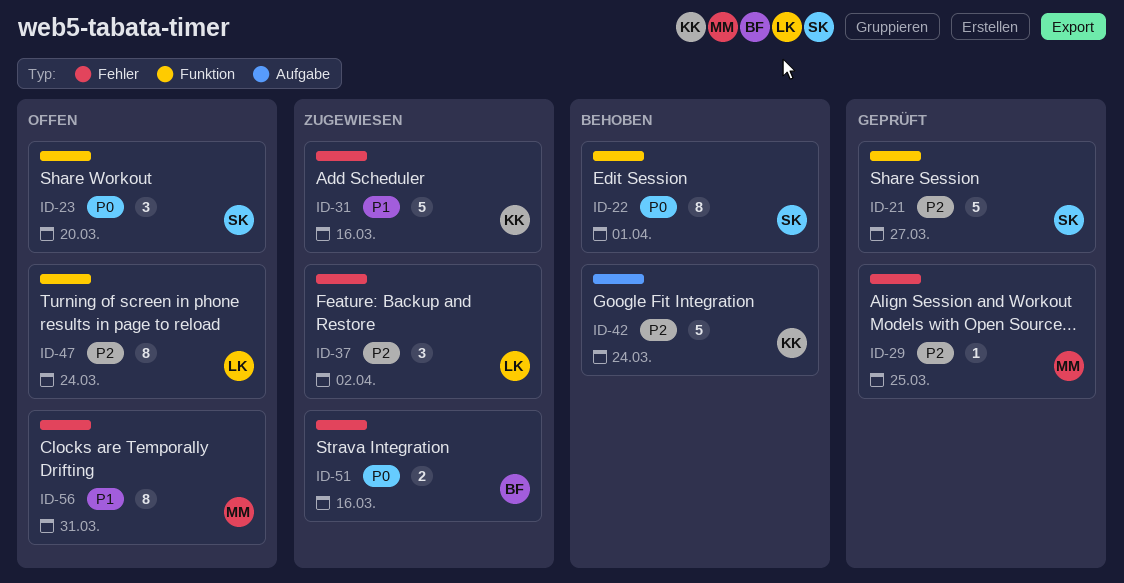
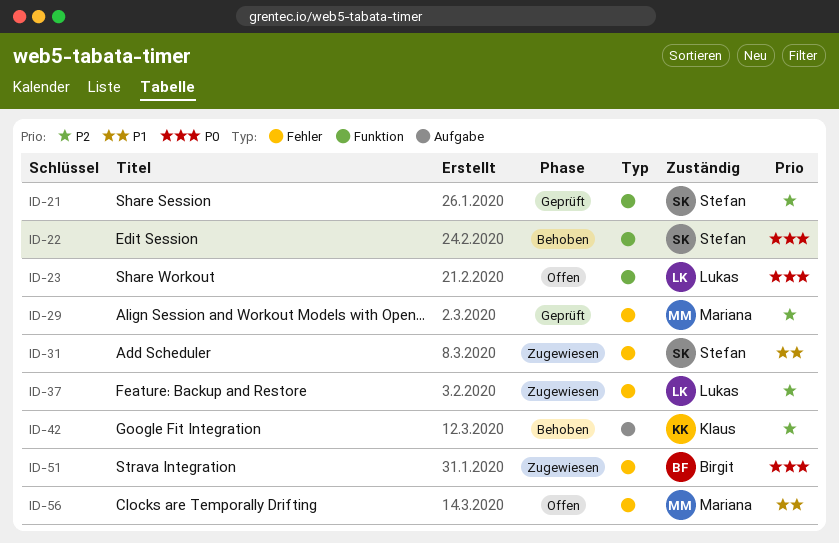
ID-23, owner: Stefan -> Lukas
ID-31, owner: Klaus -> Stefan
ID-47: present -> none

